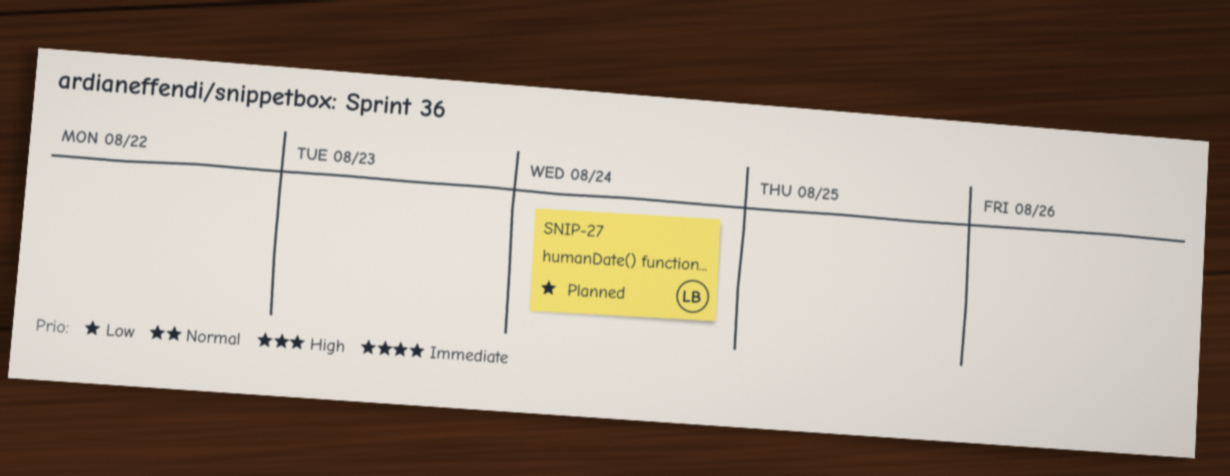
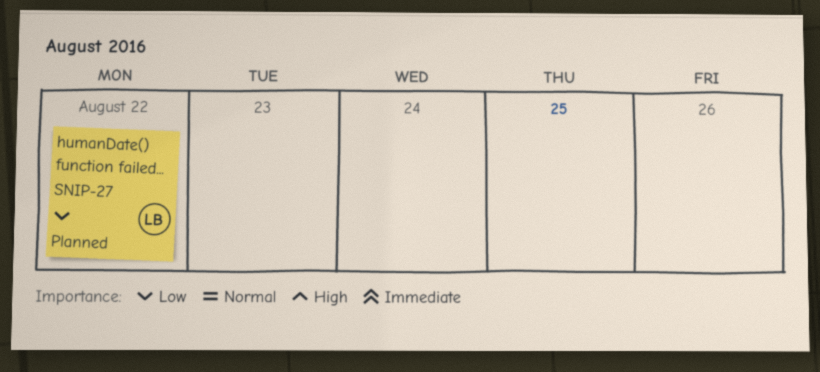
SNIP-27, due: Aug 24 -> Aug 22

